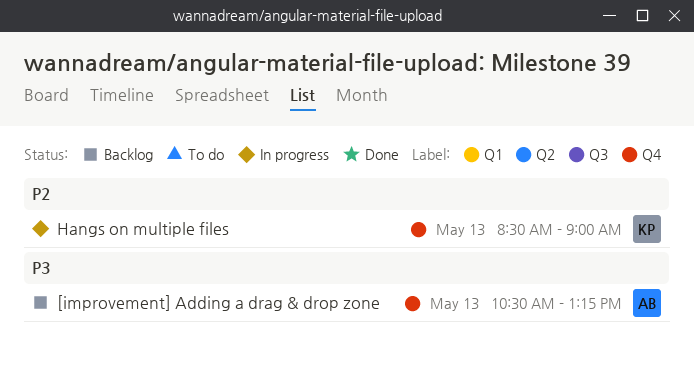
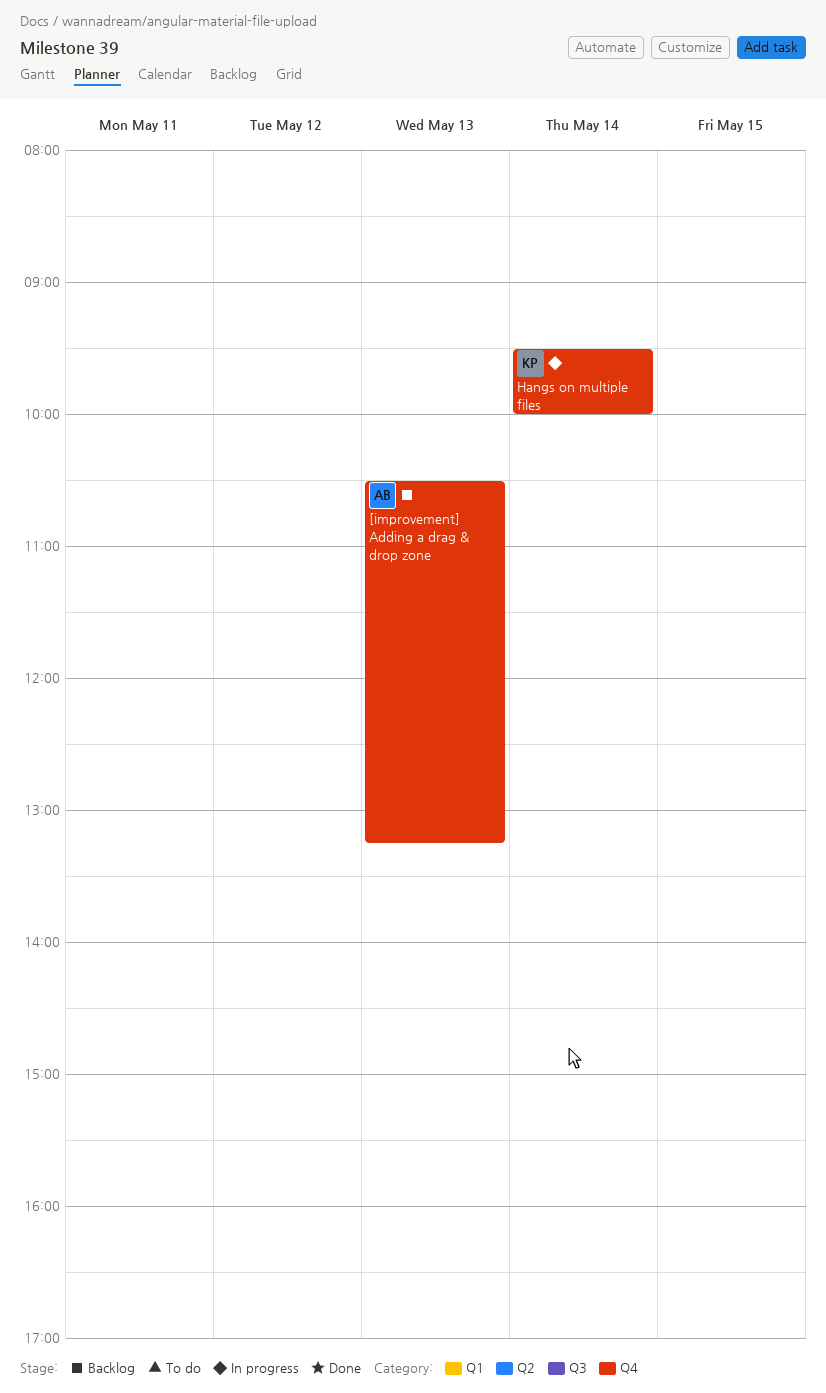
Hangs on multiple files, day: May 13 -> May 14
Hangs on multiple files, begins: 08:30 -> 09:30
Hangs on multiple files, ends: 09:00 -> 10:00

